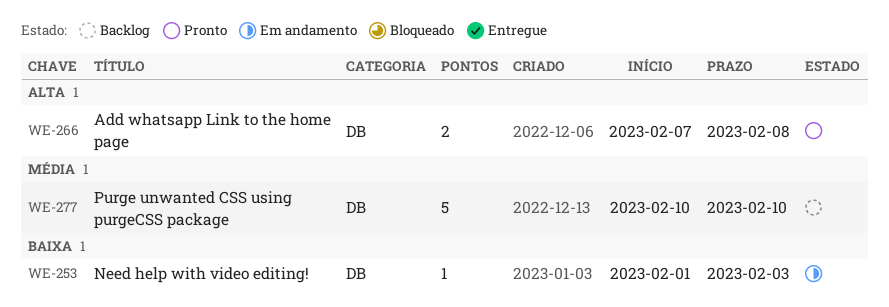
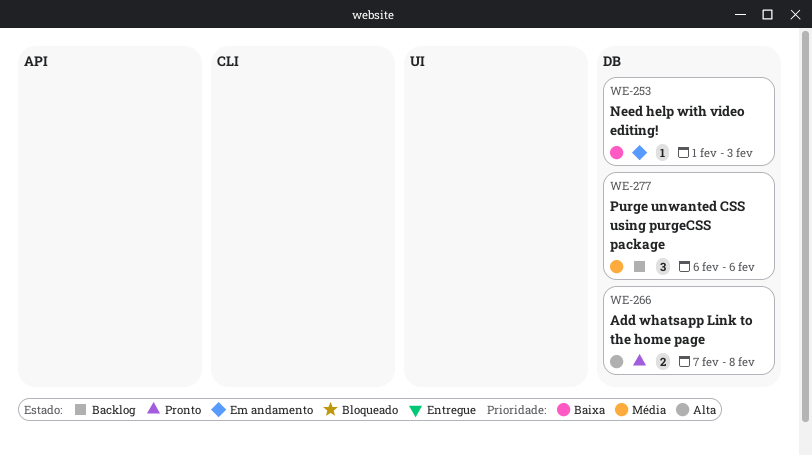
WE-277, estimate: 5 -> 3
WE-277, start: Feb 10 -> Feb 6
WE-277, due: Feb 10 -> Feb 6

